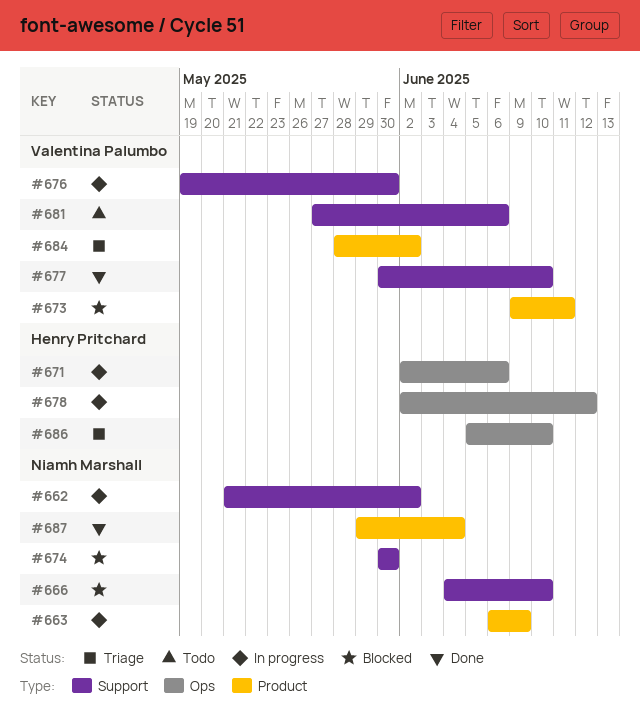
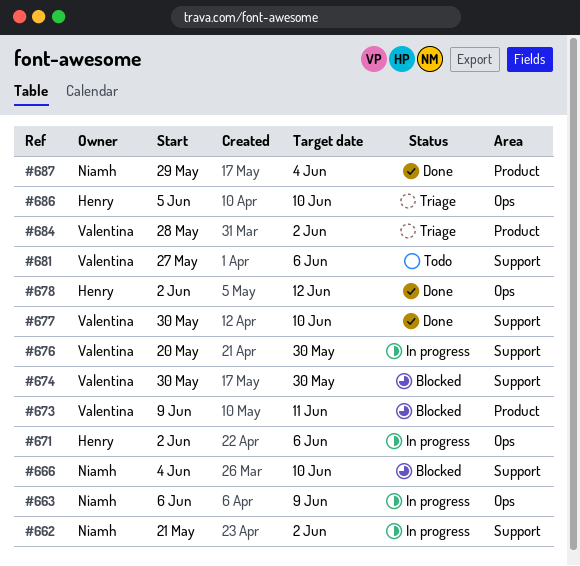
#663, label: Product -> Ops
#674, owner: Niamh Marshall -> Valentina Palumbo
#676, start: May 19 -> May 20
#678, status: In progress -> Done

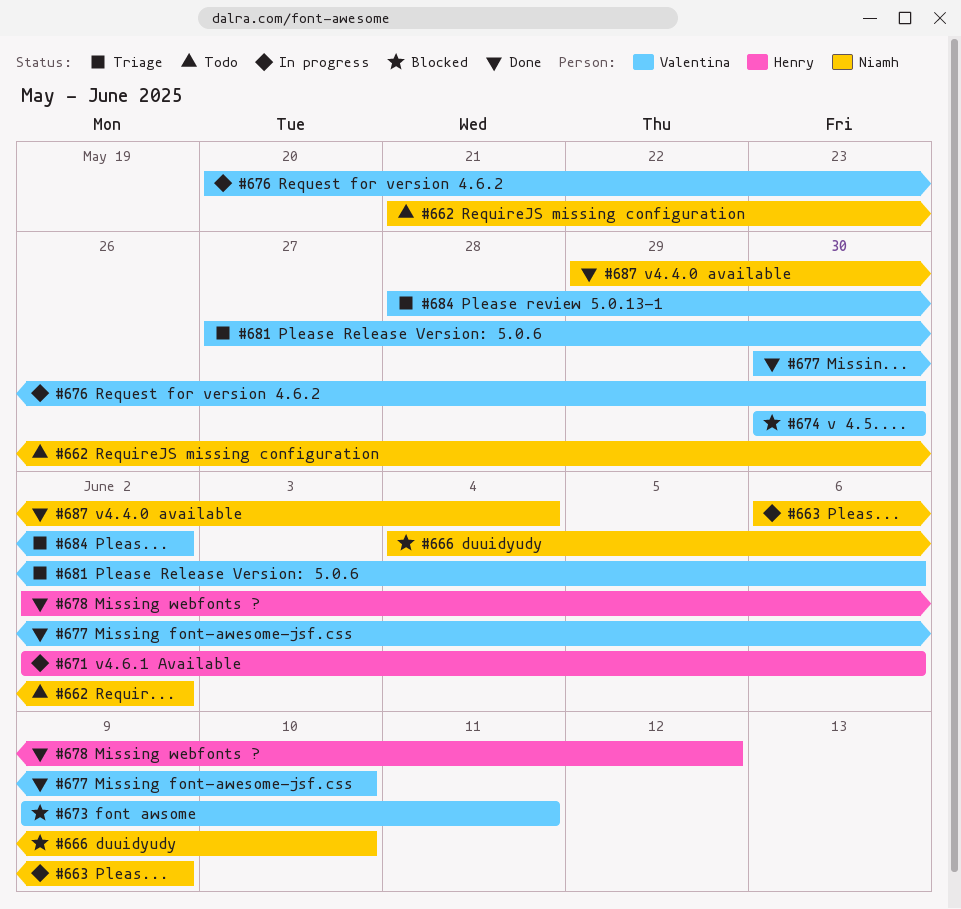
#662, status: In progress -> Todo
#681, status: Todo -> Triage
#686: present -> none

